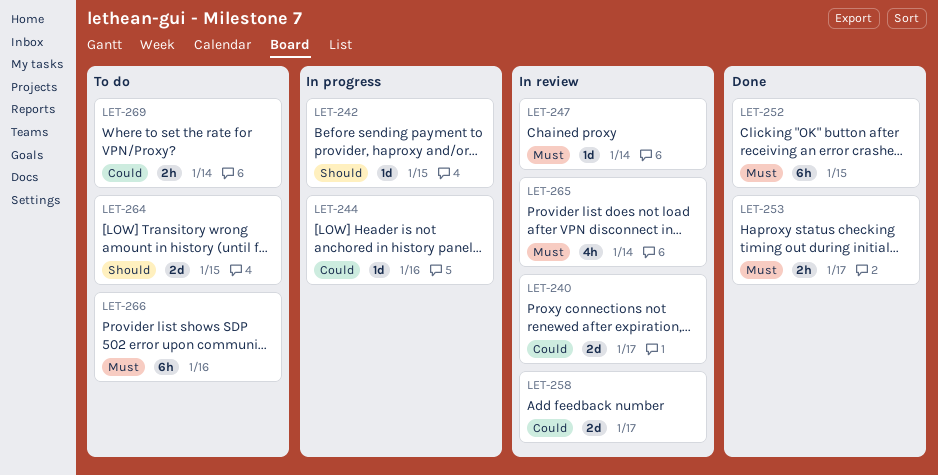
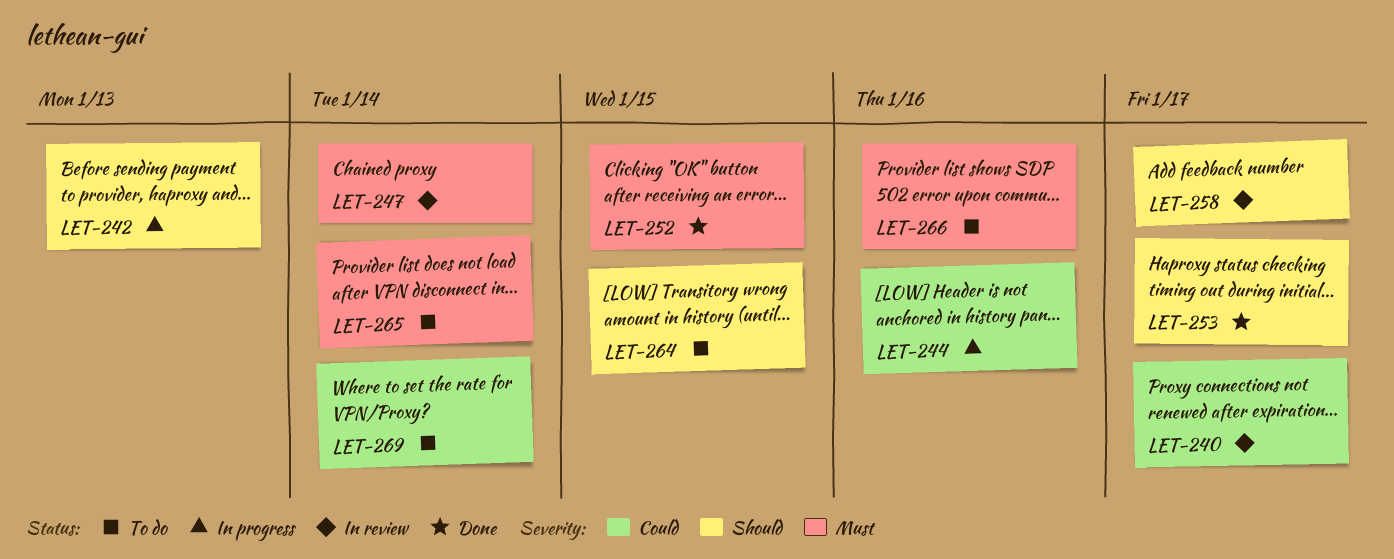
LET-242, due: Jan 15 -> Jan 13
LET-253, priority: Must -> Should
LET-258, priority: Could -> Should
LET-265, status: In review -> To do

